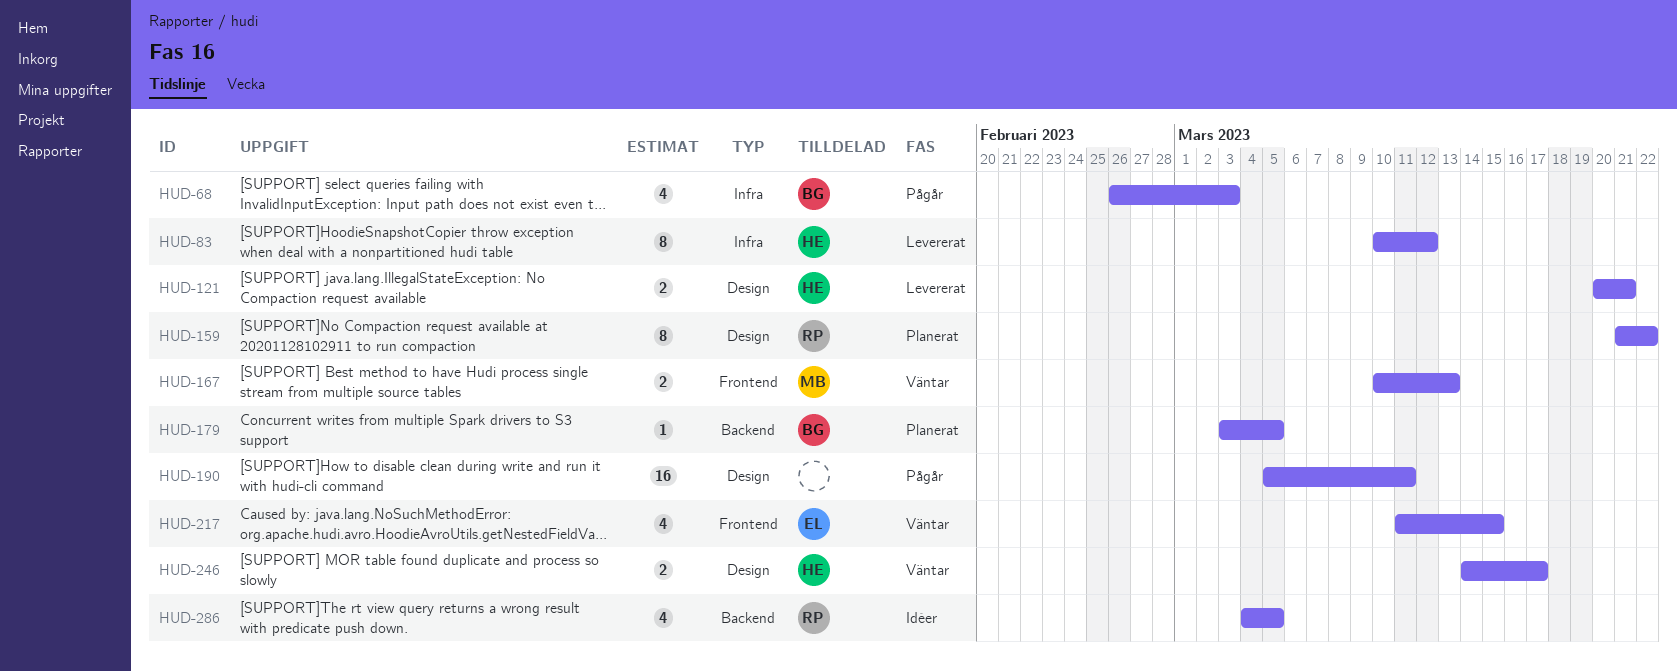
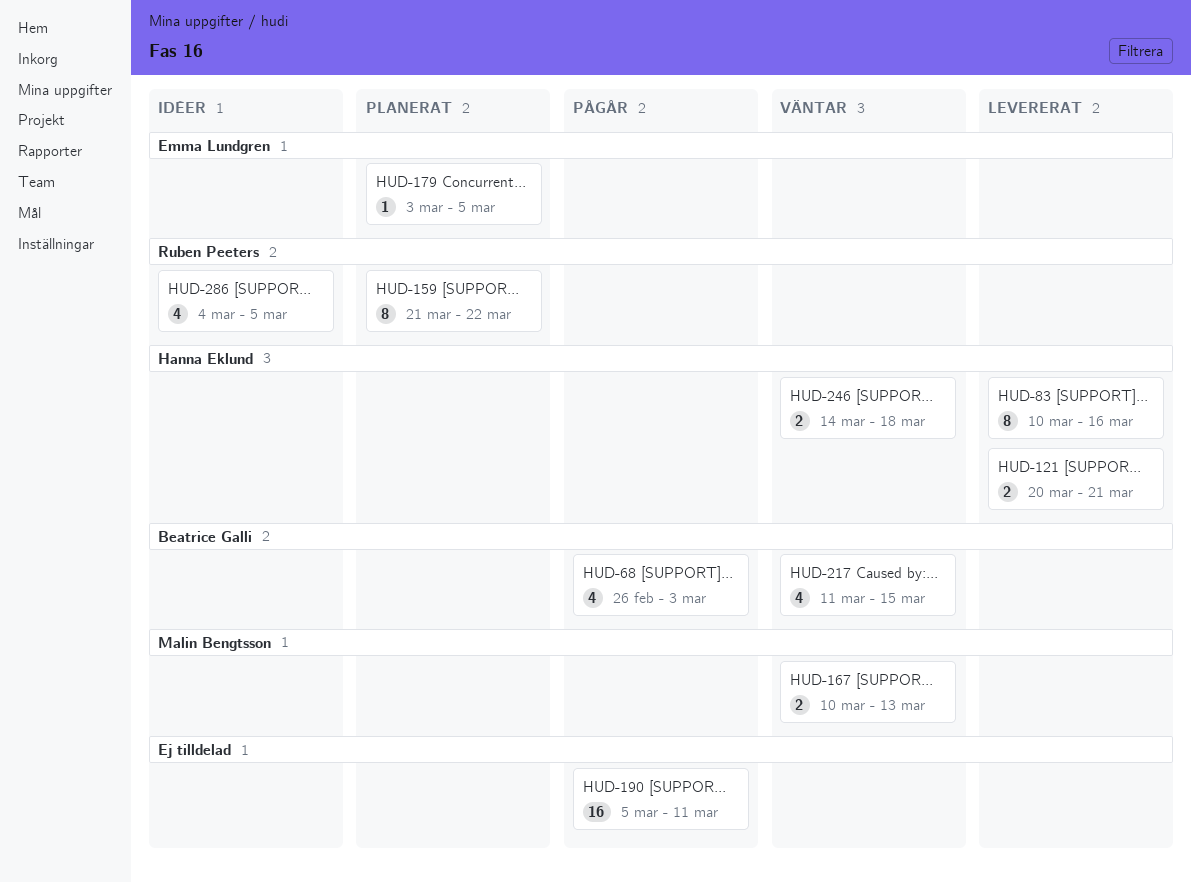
HUD-83, due: Mar 12 -> Mar 16
HUD-179, owner: Beatrice Galli -> Emma Lundgren
HUD-217, owner: Emma Lundgren -> Beatrice Galli
HUD-246, due: Mar 17 -> Mar 18

